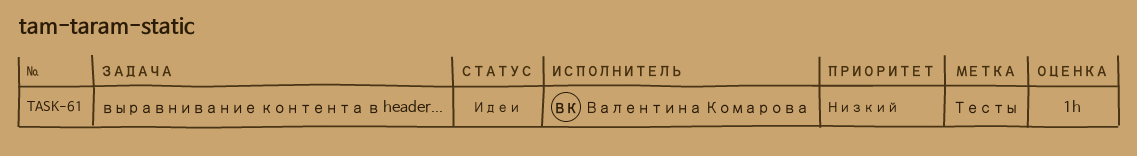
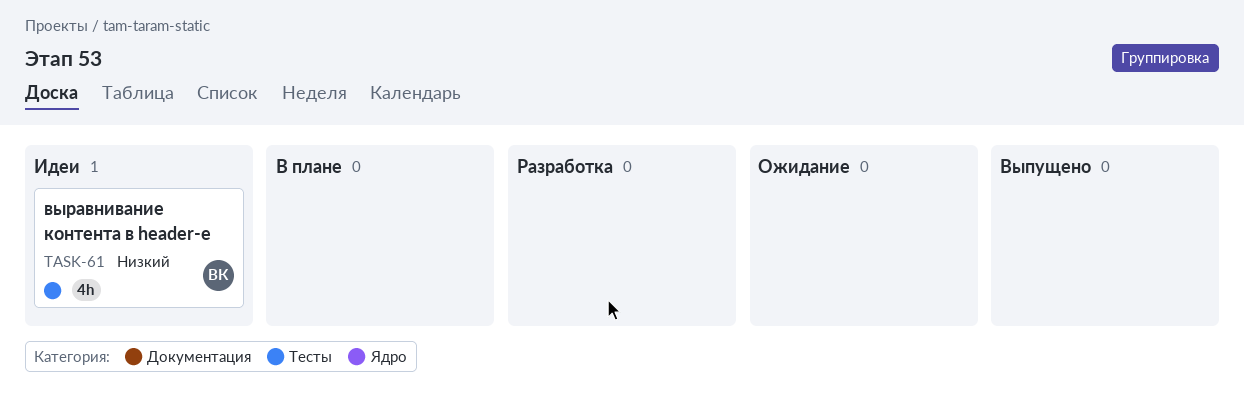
TASK-61, estimate: 1h -> 4h

